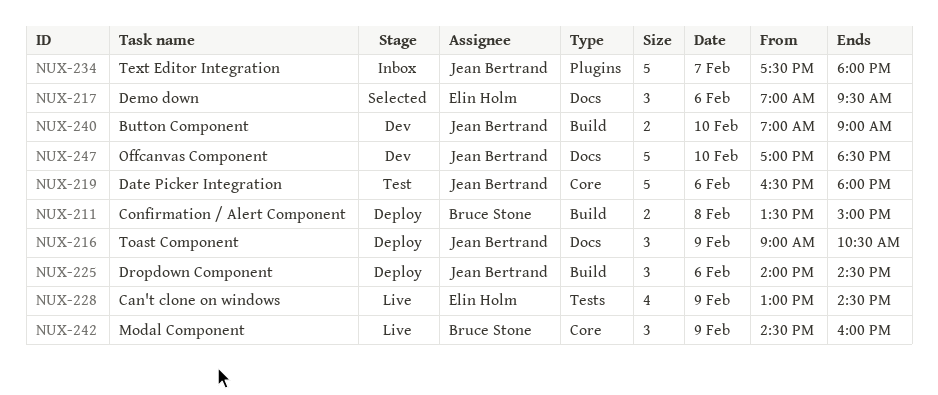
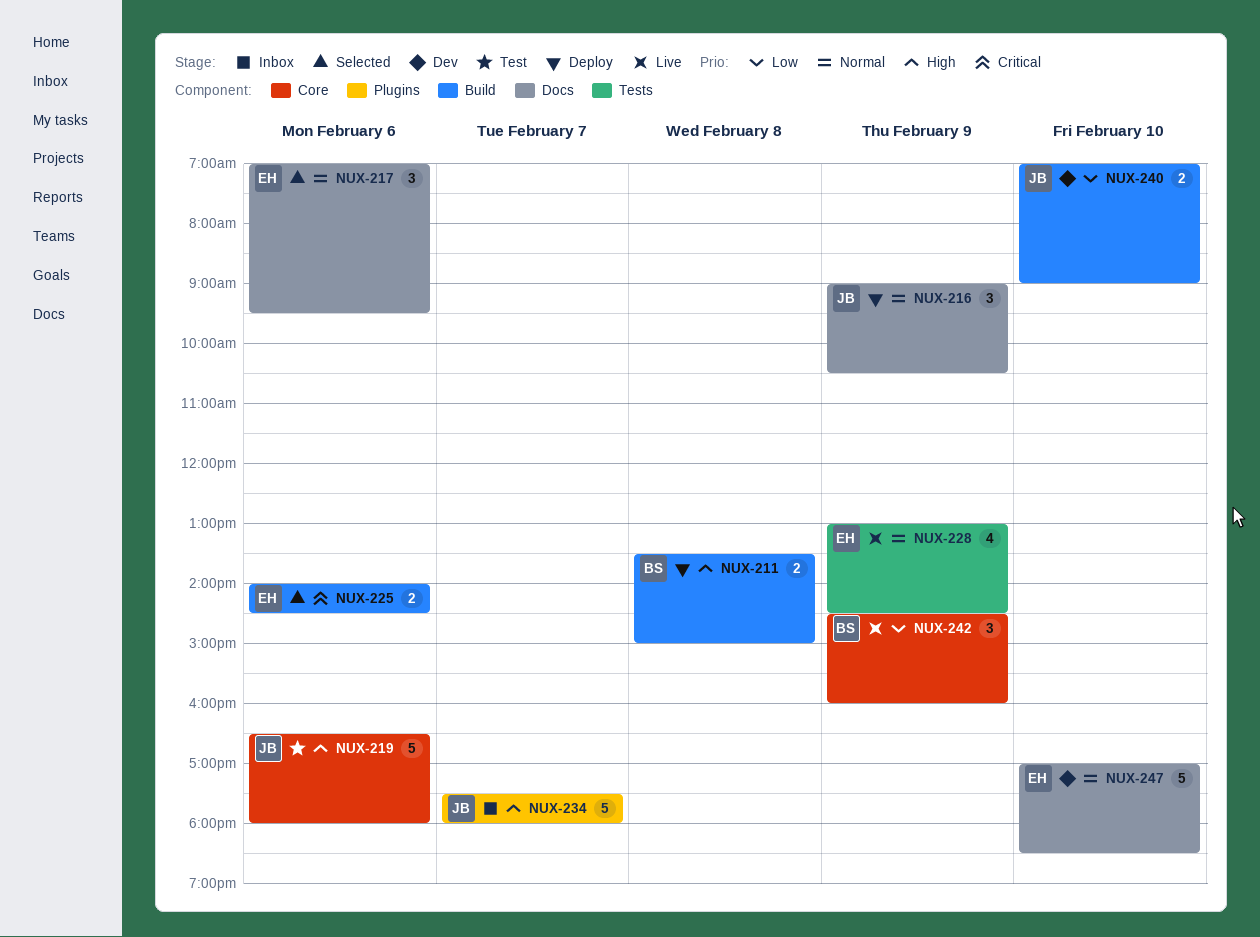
NUX-225, status: Deploy -> Selected
NUX-225, owner: Jean Bertrand -> Elin Holm
NUX-225, estimate: 3 -> 2
NUX-247, owner: Jean Bertrand -> Elin Holm

